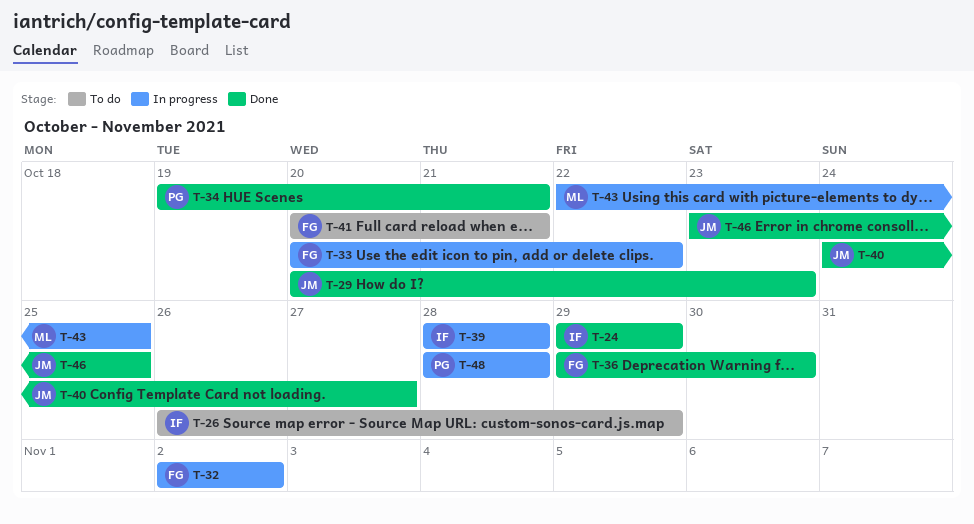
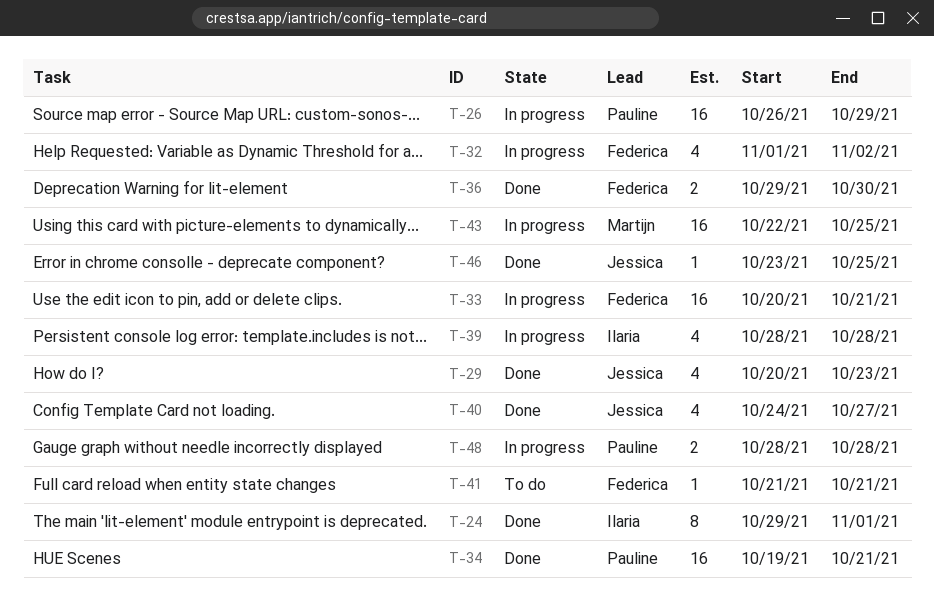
T-24, due: Oct 29 -> Nov 1
T-26, status: To do -> In progress
T-26, owner: Ilaria -> Pauline
T-32, start: Nov 2 -> Nov 1
T-33, due: Oct 22 -> Oct 21
T-41, start: Oct 20 -> Oct 21

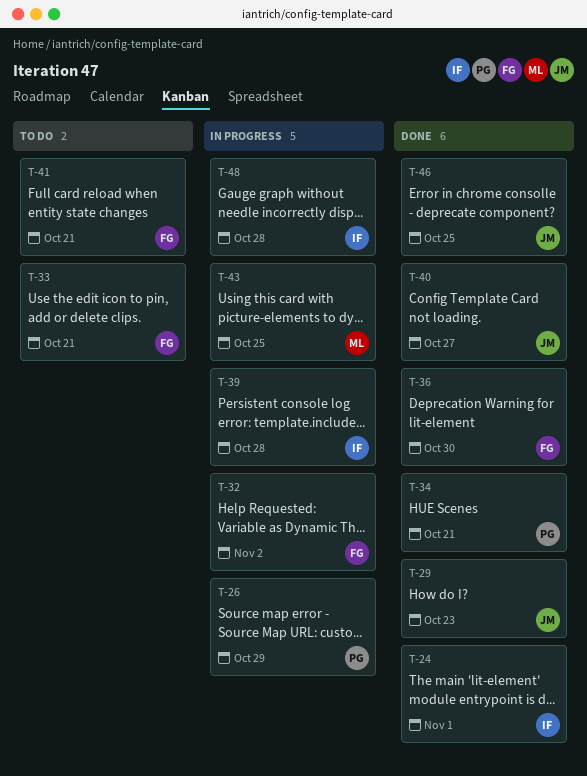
T-33, status: In progress -> To do
T-48, owner: Pauline -> Ilaria

